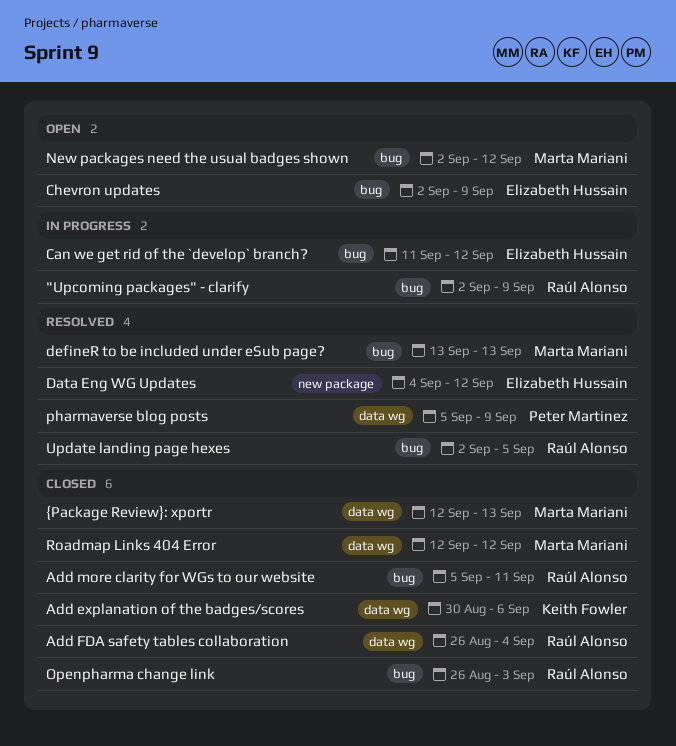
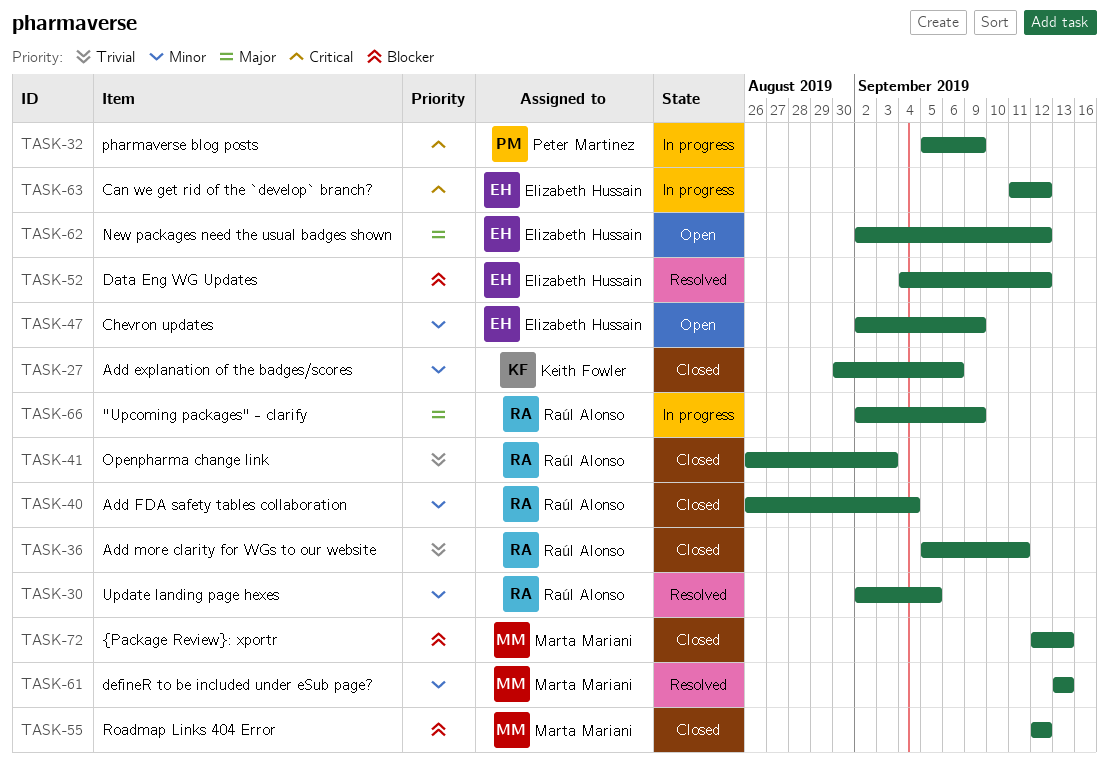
New packages need the usual badges shown, owner: Marta Mariani -> Elizabeth Hussain
pharmaverse blog posts, status: Resolved -> In progress

